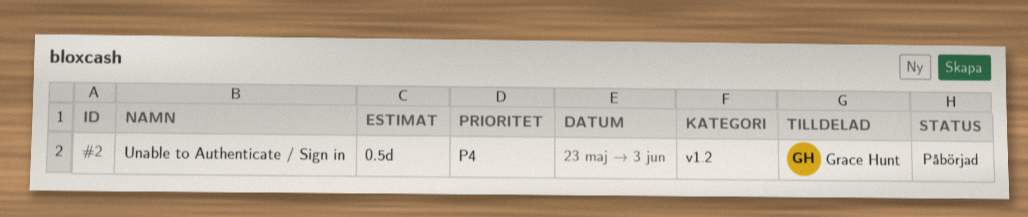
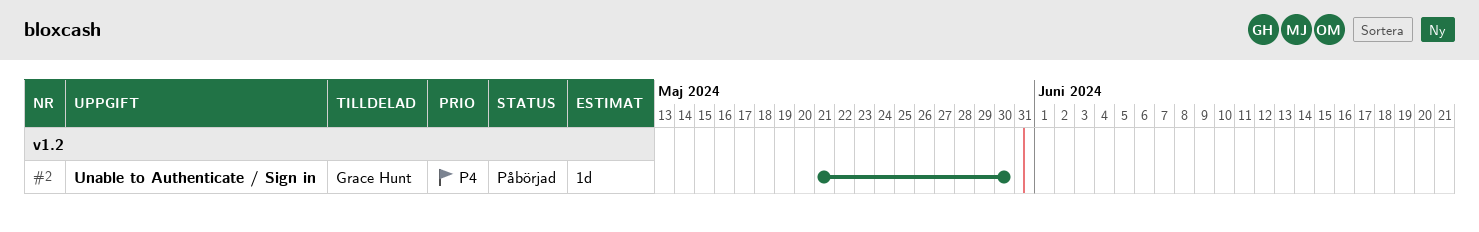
#2, estimate: 0.5d -> 1d
#2, start: May 23 -> May 21
#2, due: Jun 3 -> May 30

